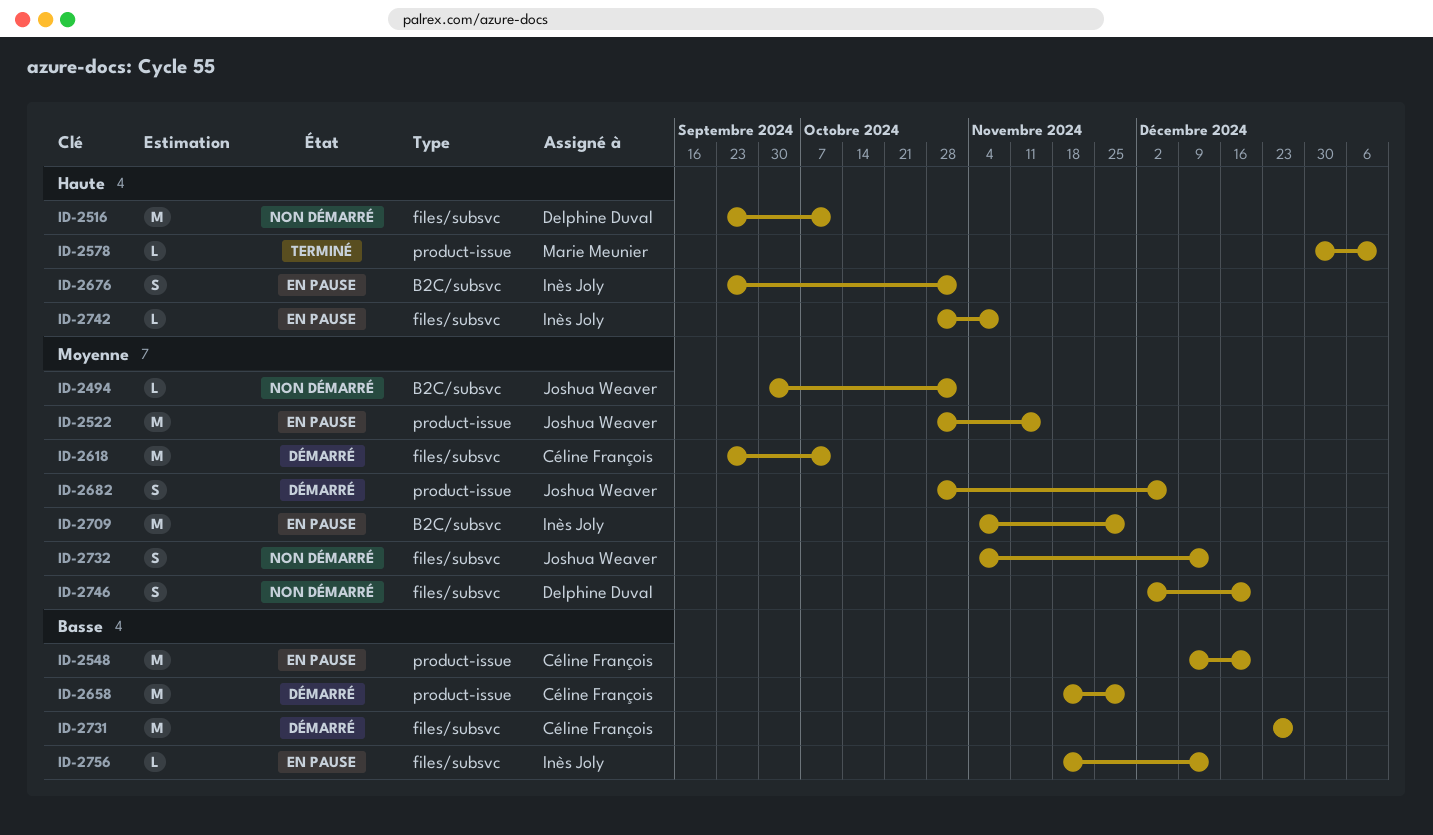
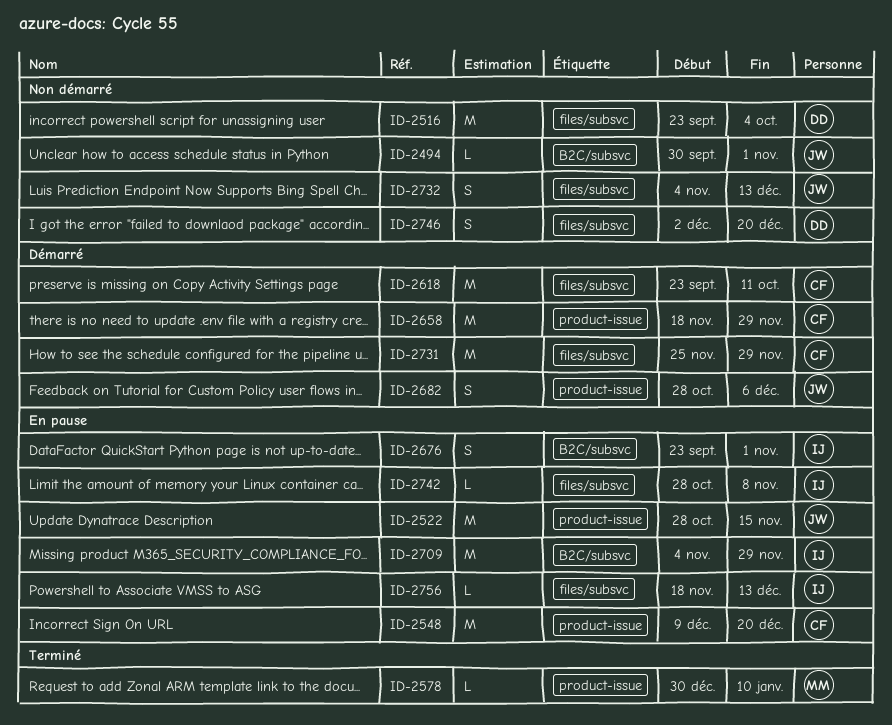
ID-2516, due: Oct 11 -> Oct 4
ID-2731, start: Dec 23 -> Nov 25
ID-2731, due: Dec 27 -> Nov 29

